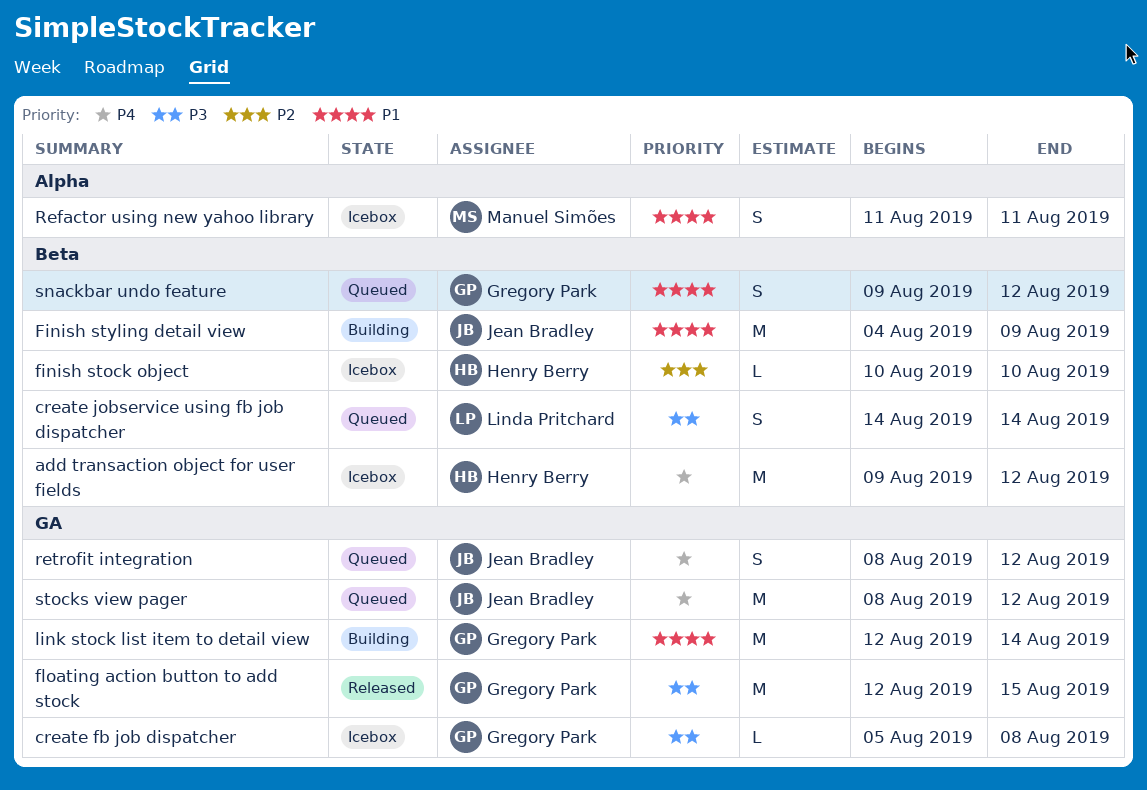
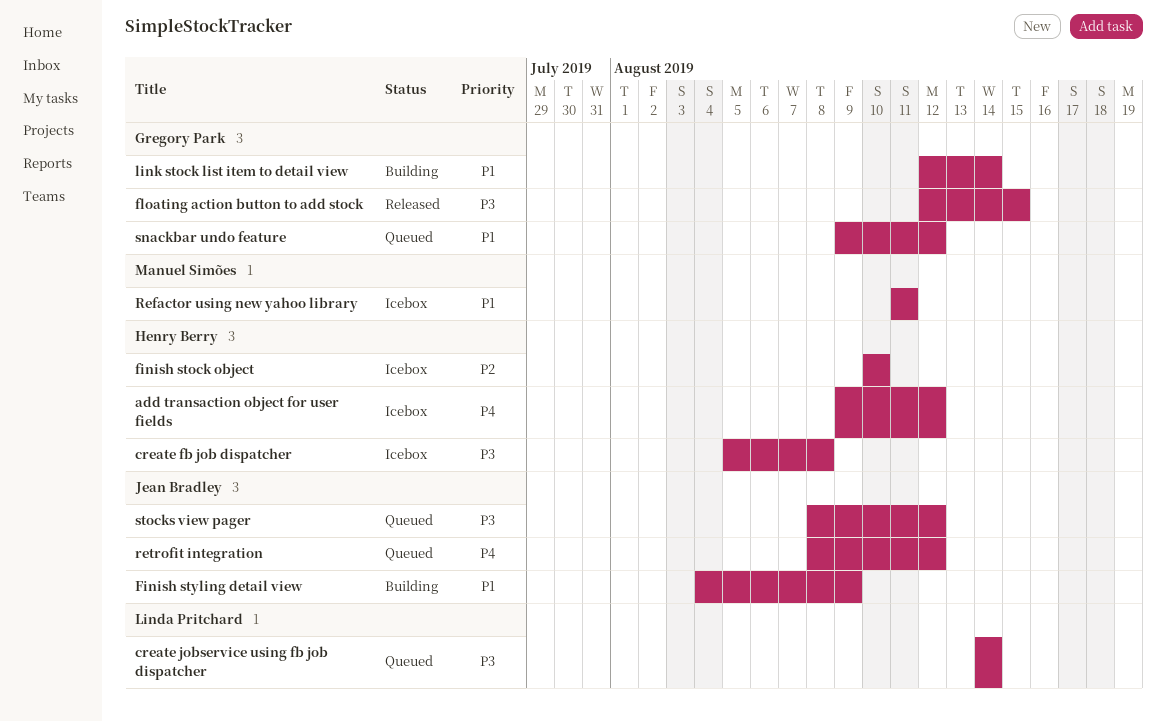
create fb job dispatcher, owner: Gregory Park -> Henry Berry
stocks view pager, priority: P4 -> P3

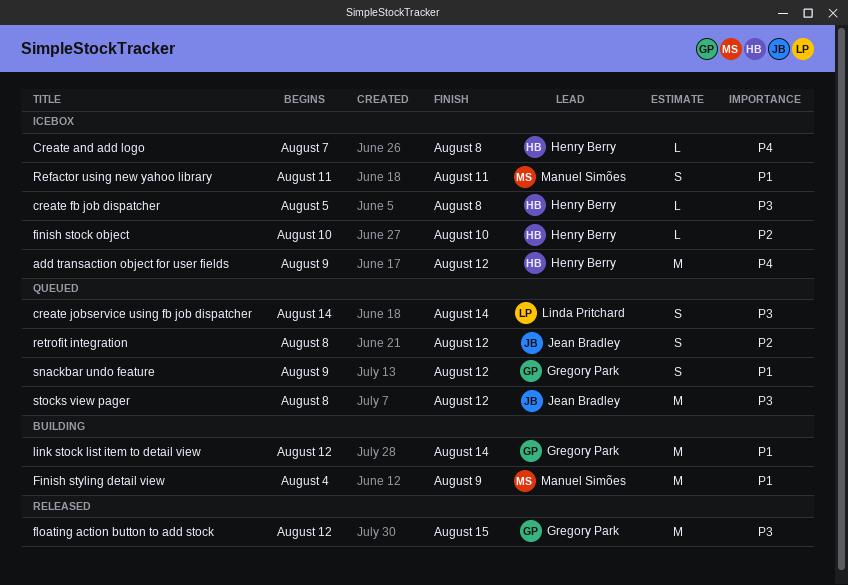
Create and add logo: none -> present
Finish styling detail view, owner: Jean Bradley -> Manuel Simões
retrofit integration, priority: P4 -> P2

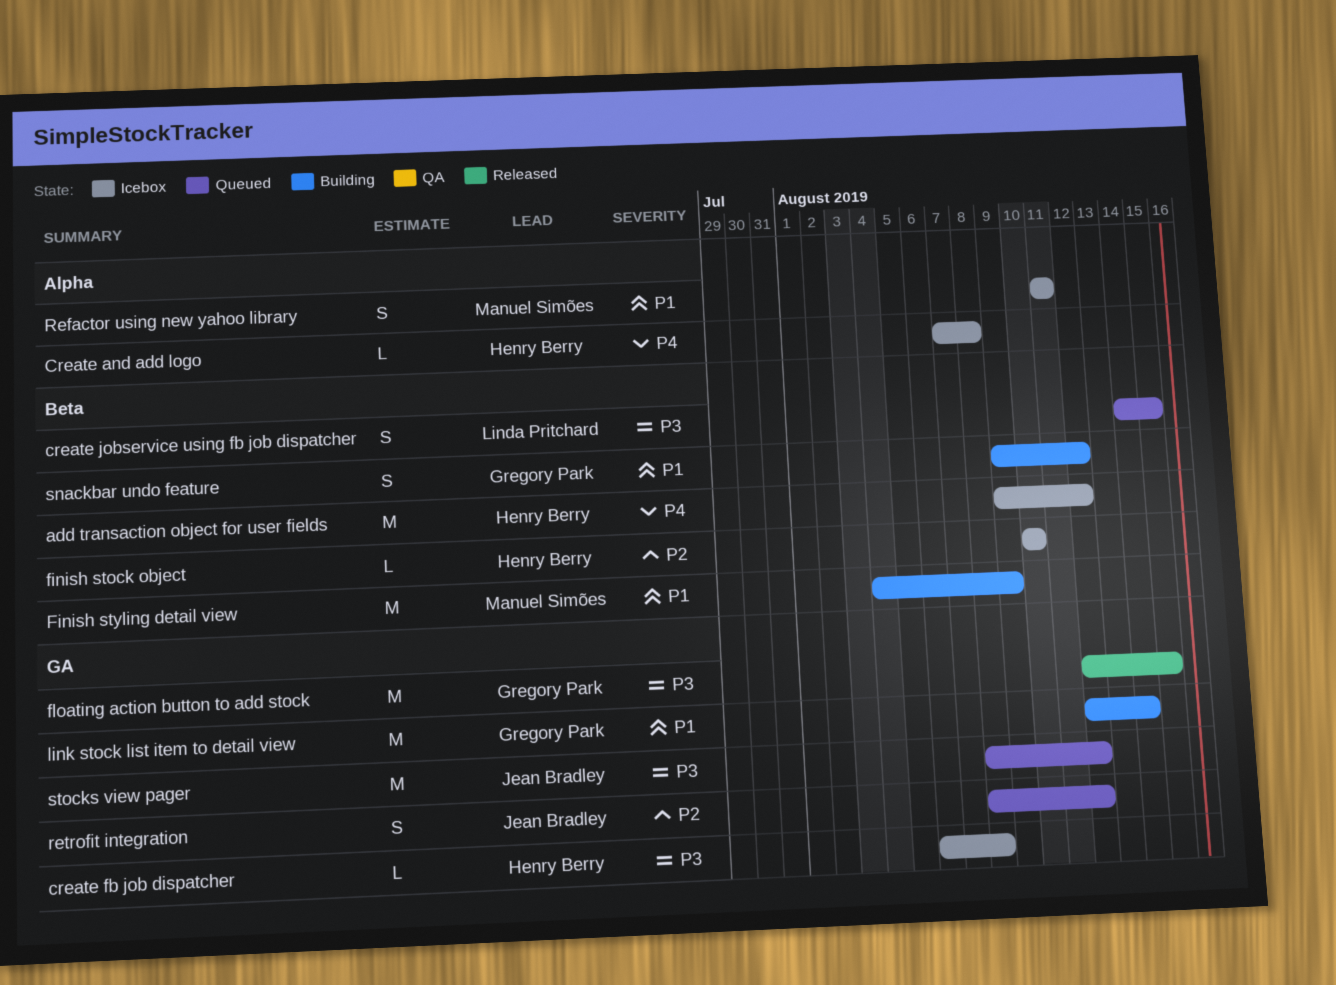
create fb job dispatcher, start: Aug 5 -> Aug 6
create jobservice using fb job dispatcher, due: Aug 14 -> Aug 15
snackbar undo feature, status: Queued -> Building

